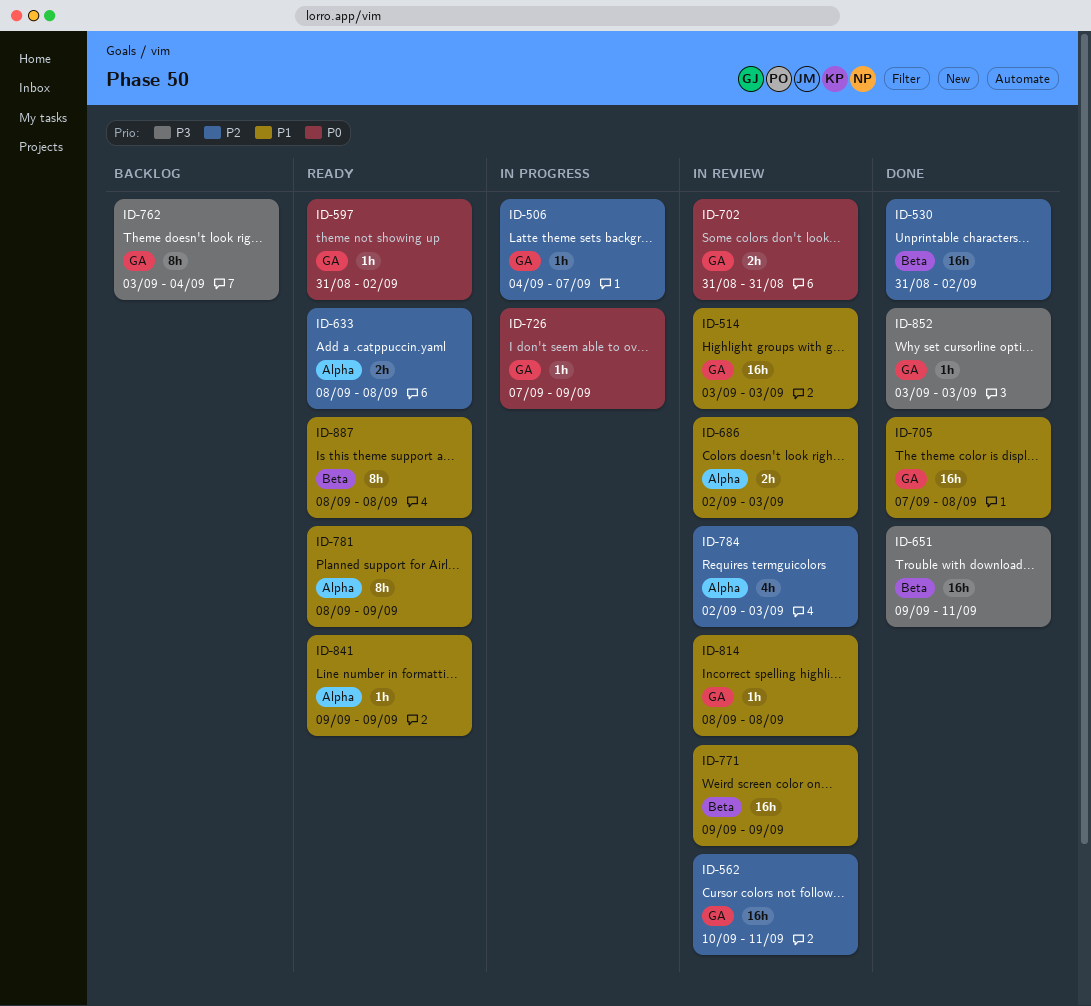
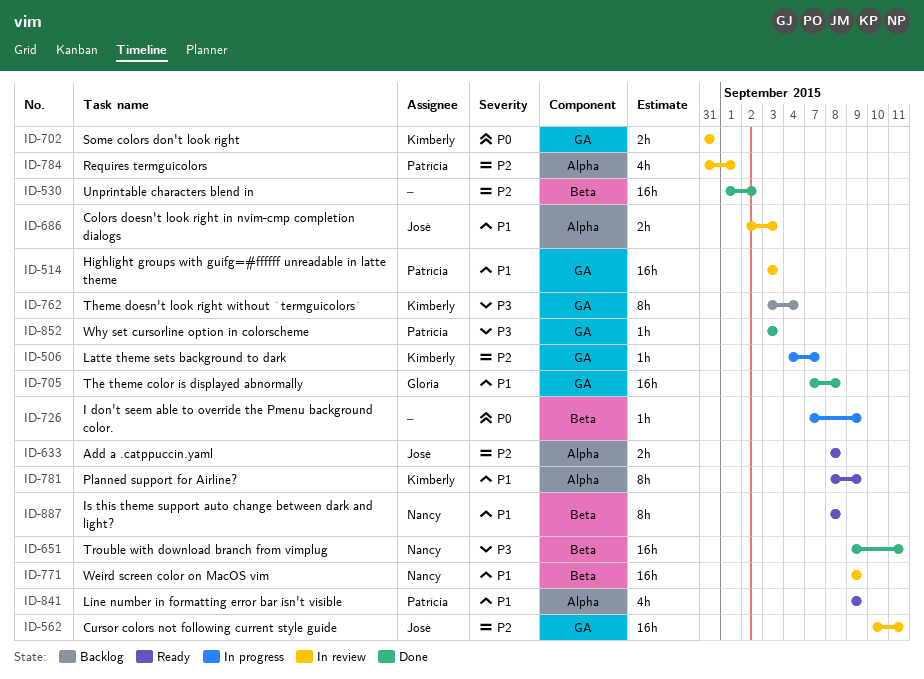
ID-530, start: Aug 31 -> Sep 1
ID-597: present -> none
ID-726, label: GA -> Beta
ID-784, start: Sep 2 -> Aug 31
ID-784, due: Sep 3 -> Sep 1
ID-814: present -> none
ID-841, estimate: 1h -> 4h

